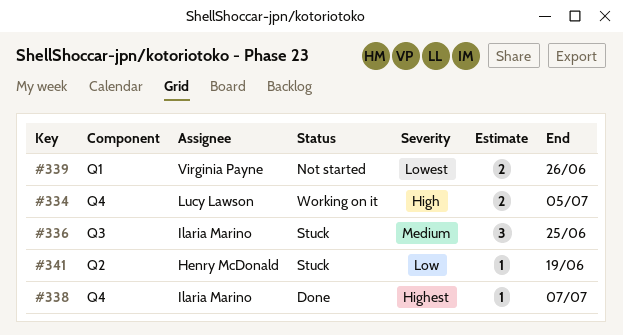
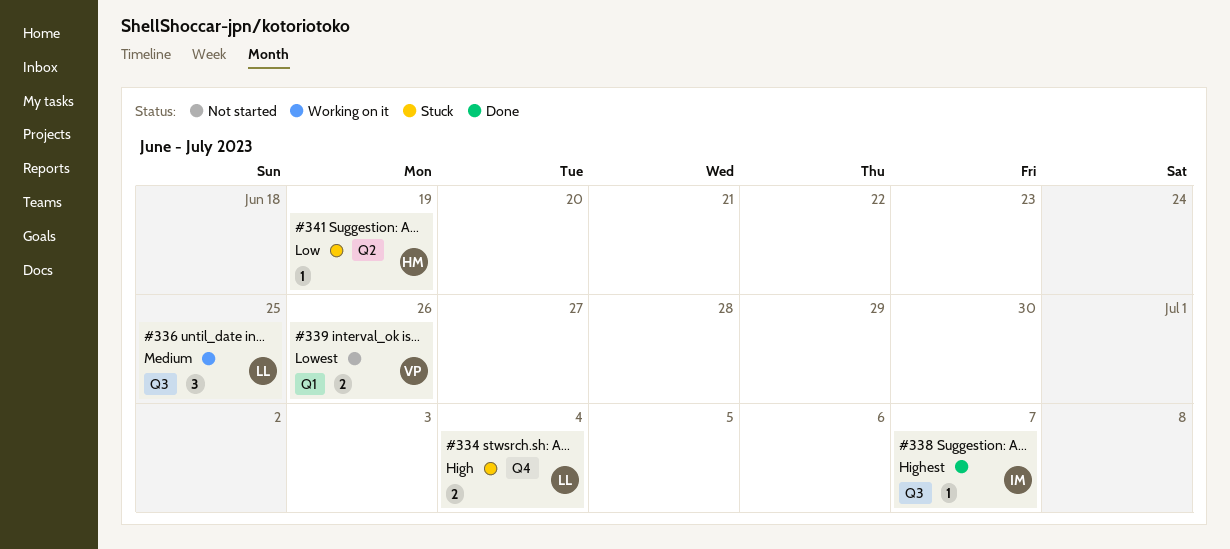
#334, status: Working on it -> Stuck
#334, due: Jul 5 -> Jul 4
#336, status: Stuck -> Working on it
#336, owner: Ilaria Marino -> Lucy Lawson
#338, label: Q4 -> Q3

